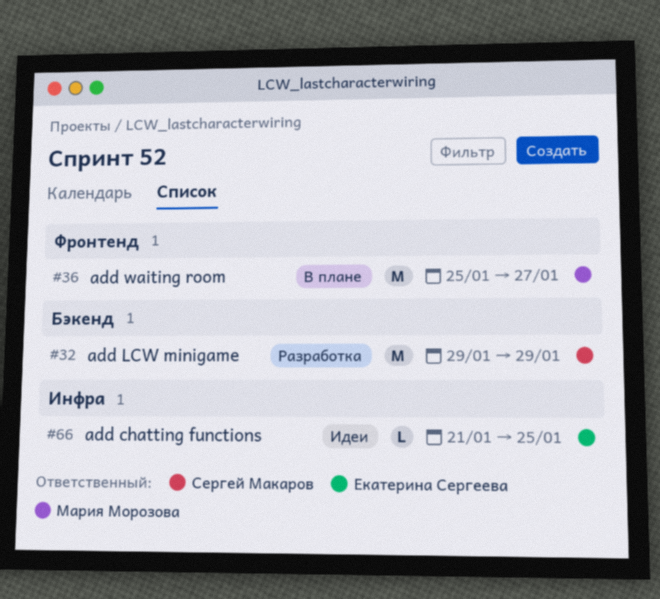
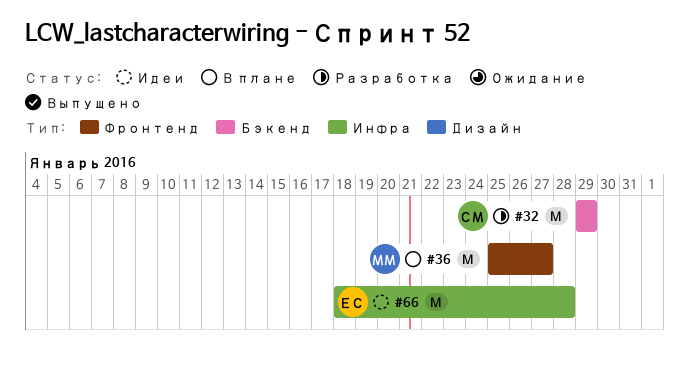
#66, estimate: L -> M
#66, start: Jan 21 -> Jan 18
#66, due: Jan 25 -> Jan 28

